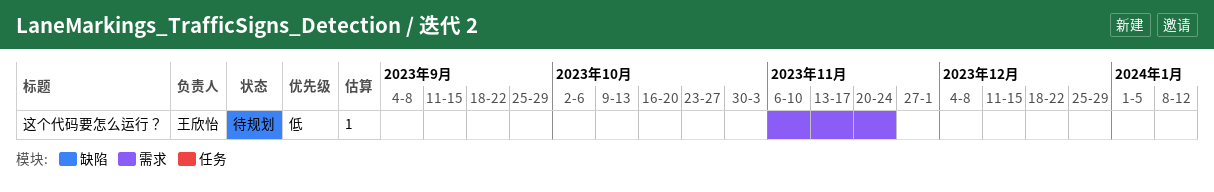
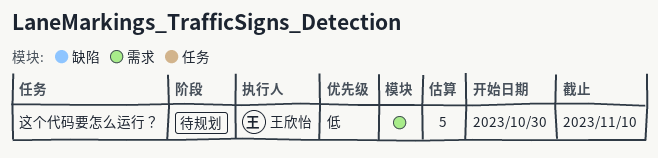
这个代码要怎么运行？, estimate: 1 -> 5
这个代码要怎么运行？, start: Nov 6 -> Oct 30
这个代码要怎么运行？, due: Nov 24 -> Nov 10

